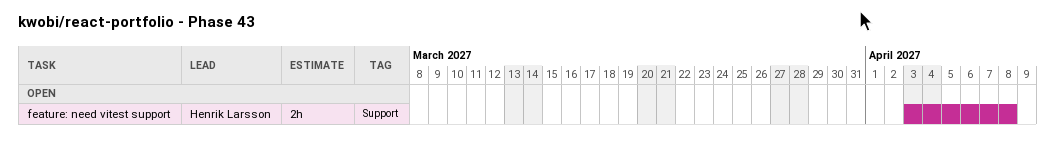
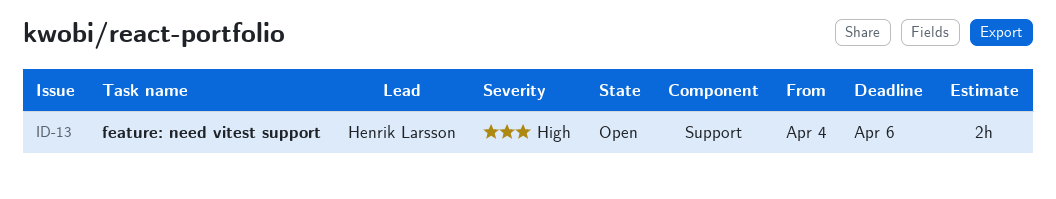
feature: need vitest support, start: Apr 3 -> Apr 4
feature: need vitest support, due: Apr 8 -> Apr 6

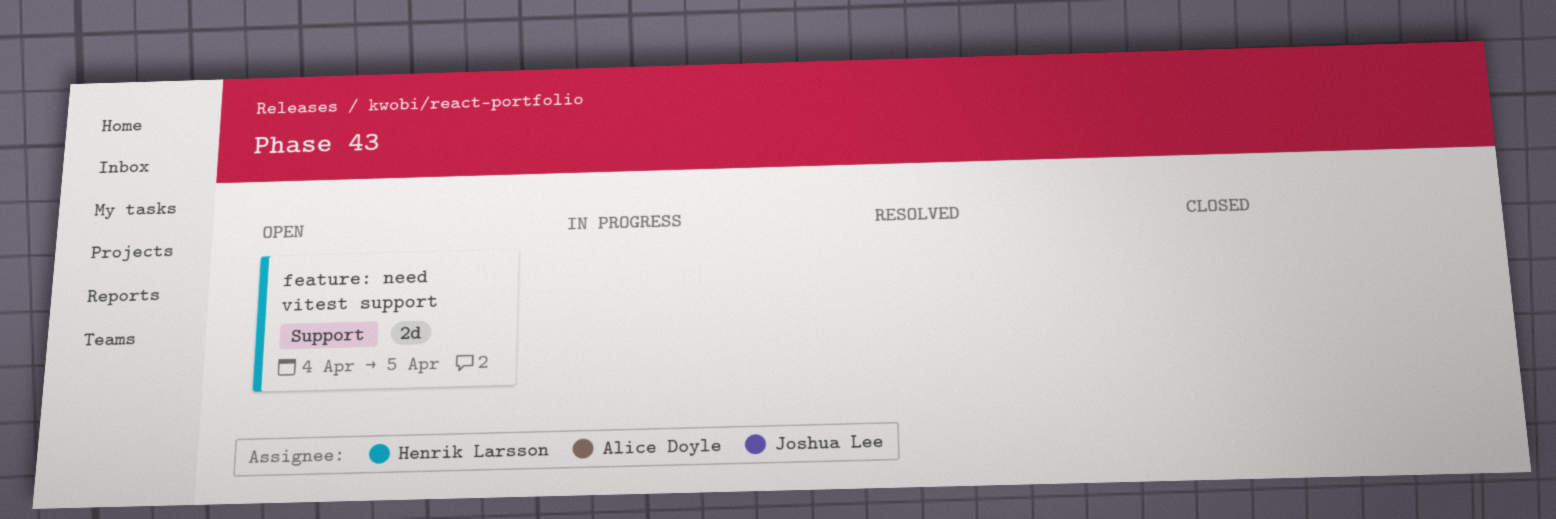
feature: need vitest support, estimate: 2h -> 2d
feature: need vitest support, due: Apr 6 -> Apr 5

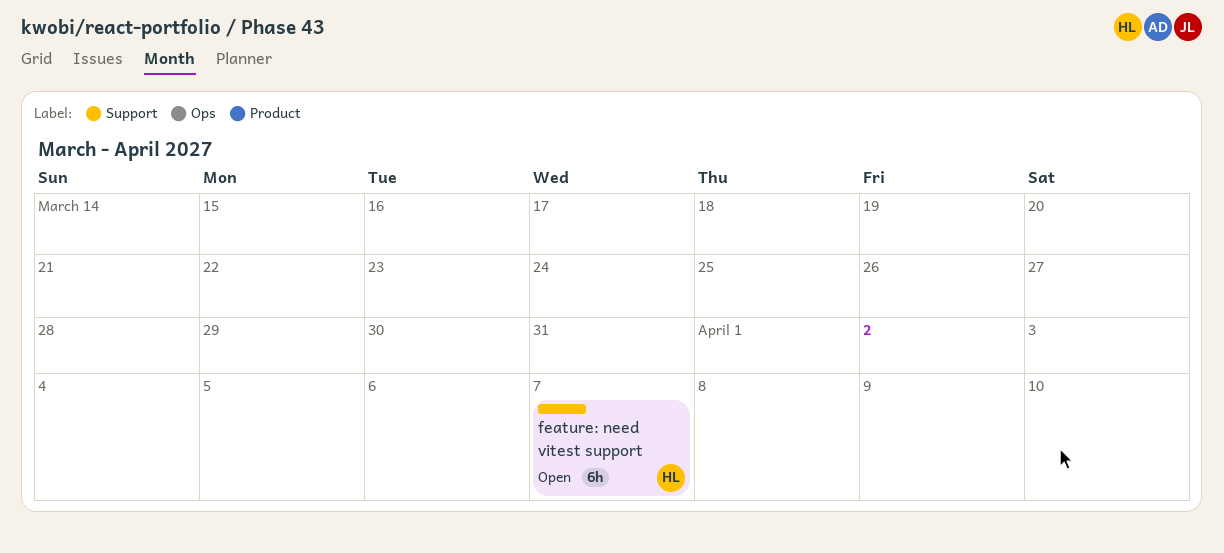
feature: need vitest support, estimate: 2d -> 6h
feature: need vitest support, due: Apr 5 -> Apr 7

